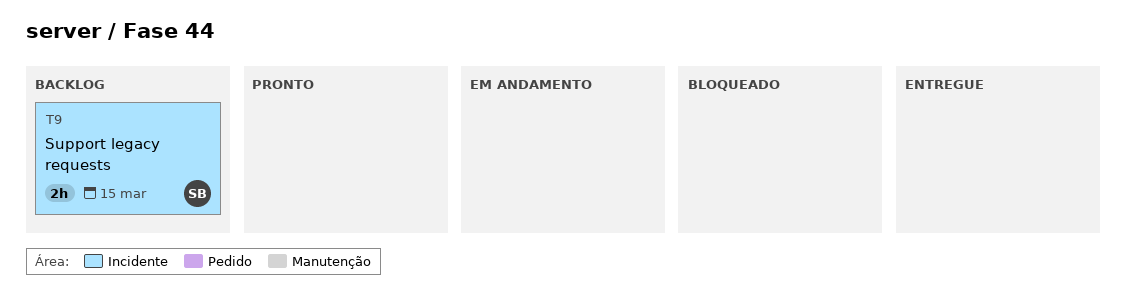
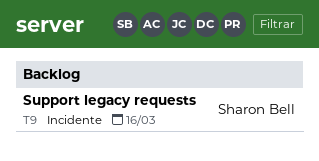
T9, due: Mar 15 -> Mar 16

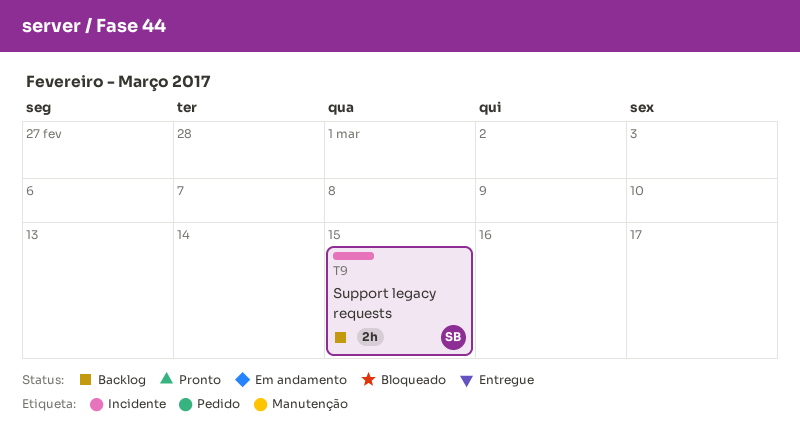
T9, due: Mar 16 -> Mar 15

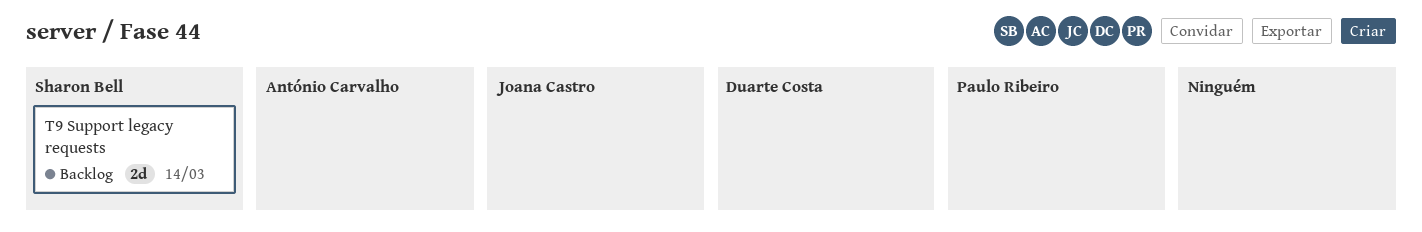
T9, estimate: 2h -> 2d
T9, due: Mar 15 -> Mar 14

